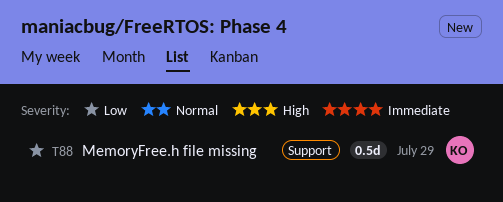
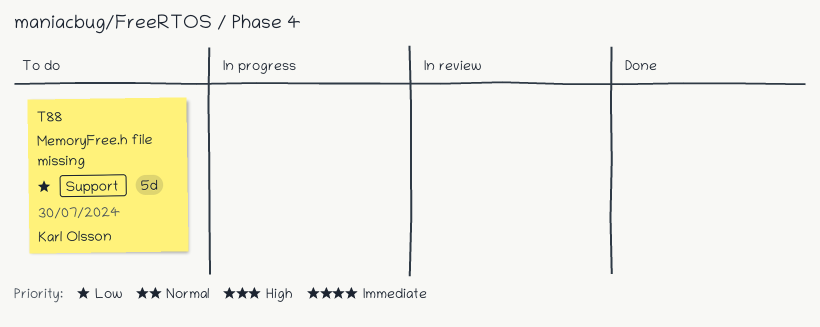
T88, estimate: 0.5d -> 5d
T88, due: Jul 29 -> Jul 30

